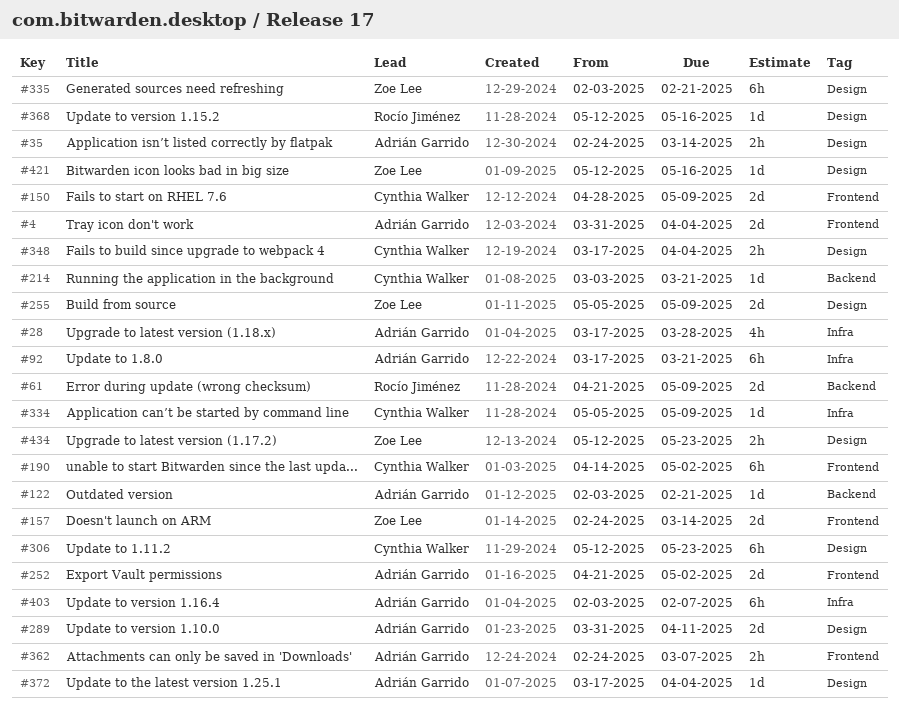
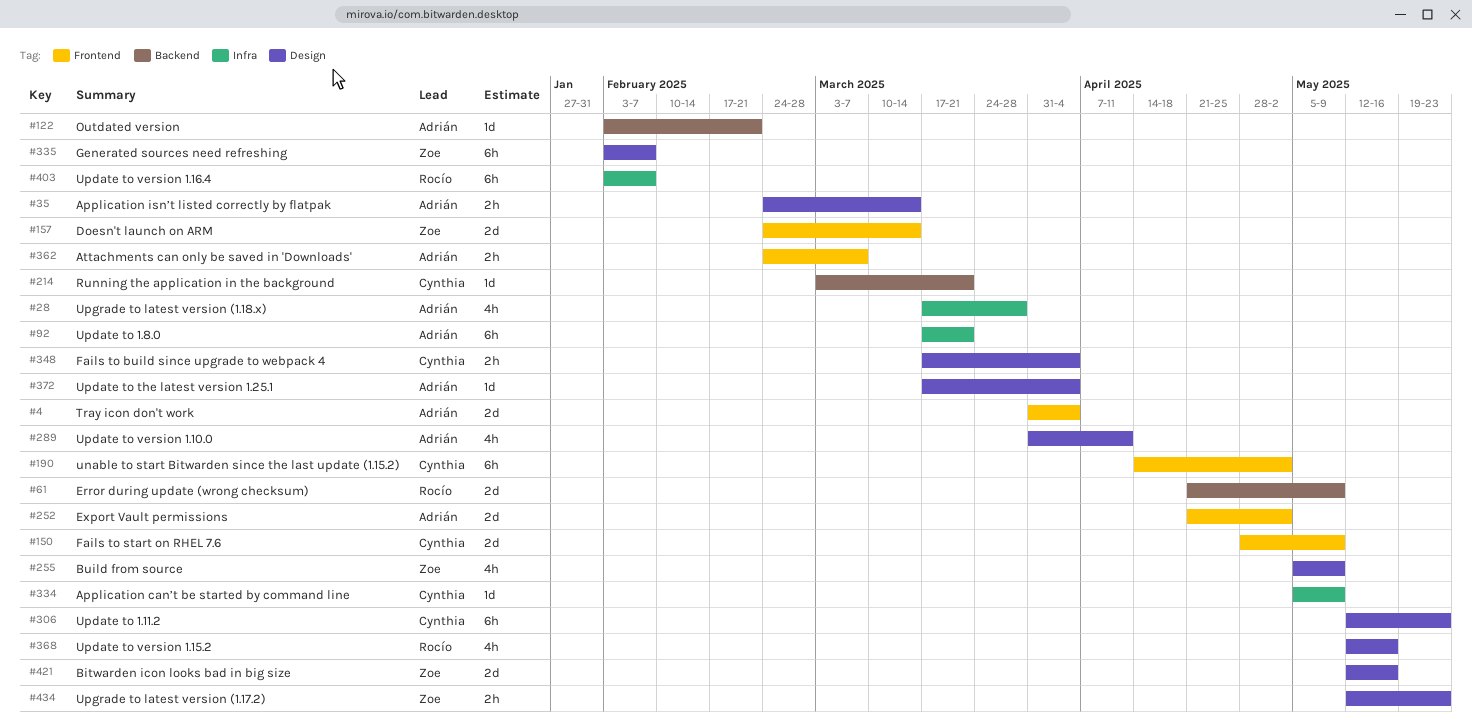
#255, estimate: 2d -> 4h
#289, estimate: 2d -> 4h
#335, due: Feb 21 -> Feb 7
#368, estimate: 1d -> 4h
#403, owner: Adrián Garrido -> Rocío Jiménez
#421, estimate: 1d -> 2d

